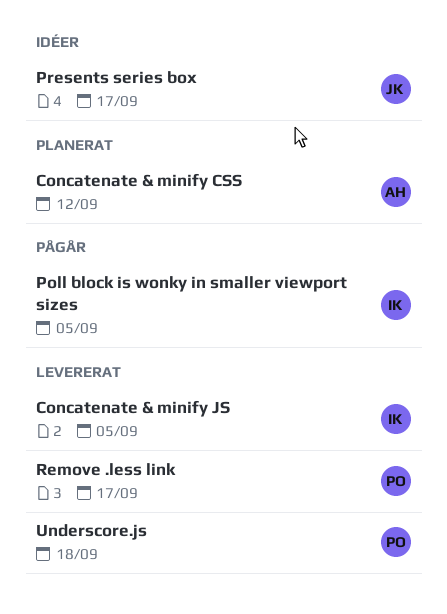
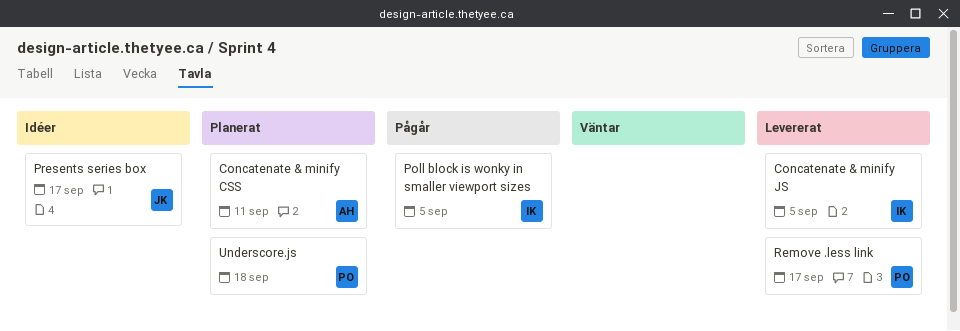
Concatenate & minify CSS, due: Sep 12 -> Sep 11
Underscore.js, status: Levererat -> Planerat

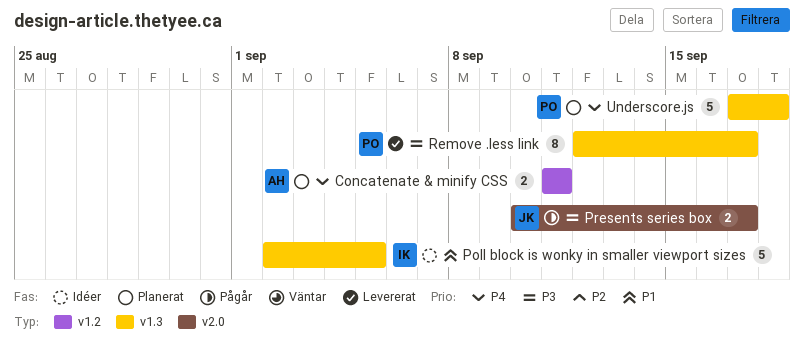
Concatenate & minify JS: present -> none
Poll block is wonky in smaller viewport sizes, status: Pågår -> Idéer
Presents series box, status: Idéer -> Pågår

